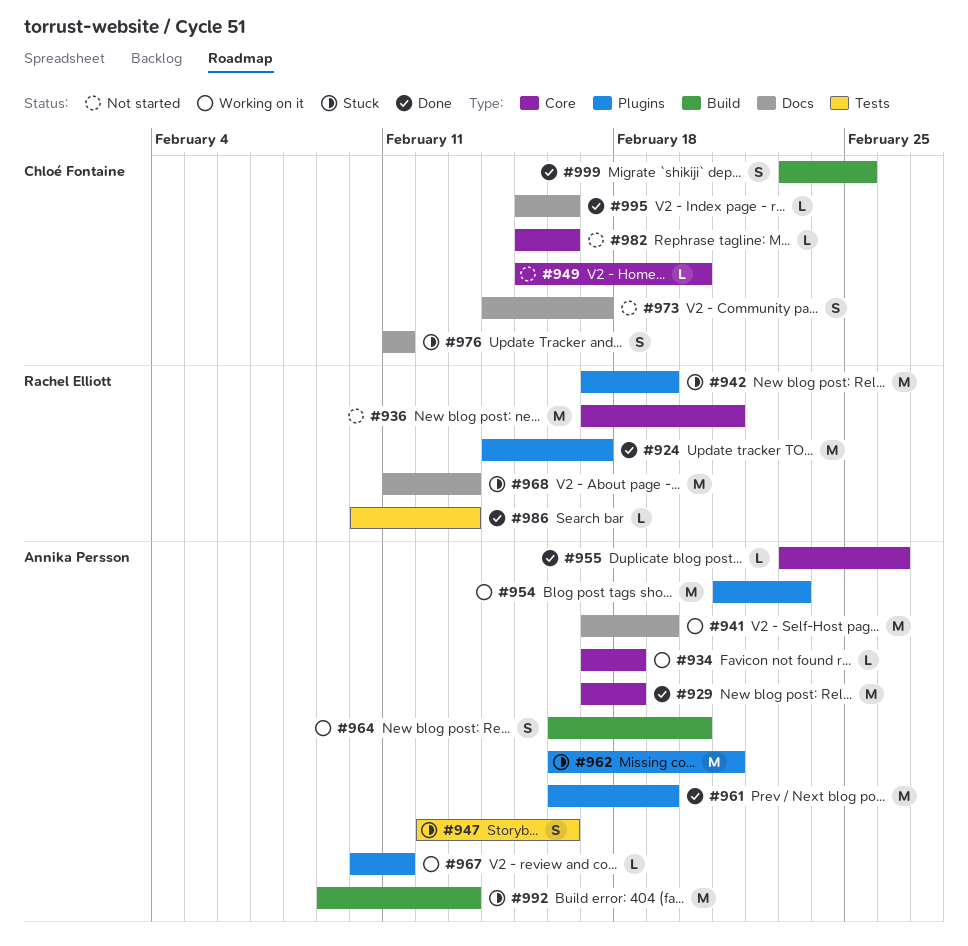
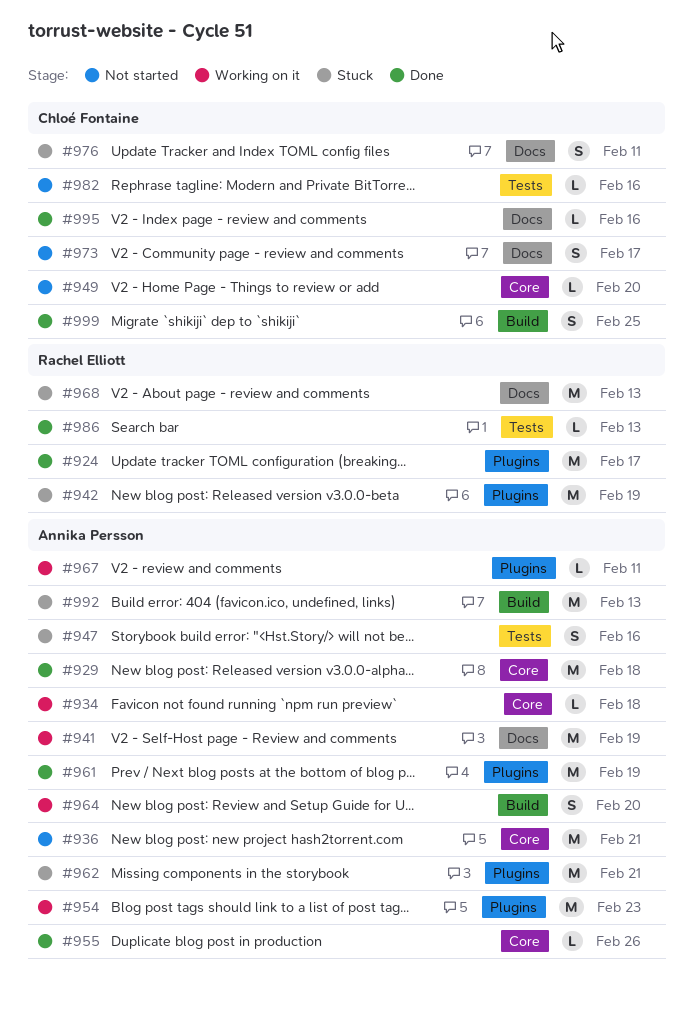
#936, owner: Rachel Elliott -> Annika Persson
#982, label: Core -> Tests

